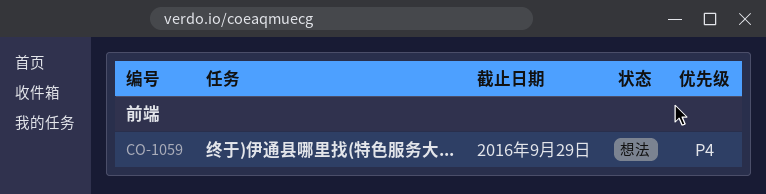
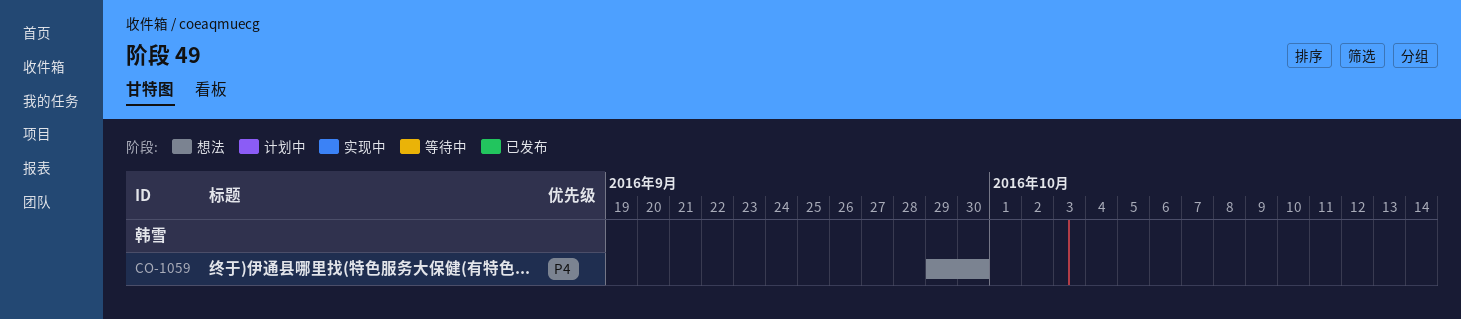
CO-1059, due: Sep 29 -> Sep 30

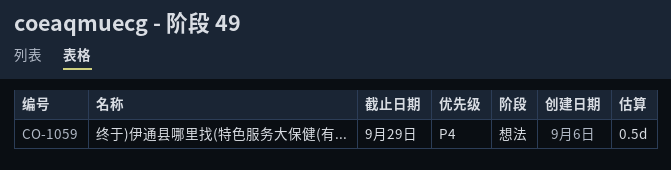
CO-1059, due: Sep 30 -> Sep 29

